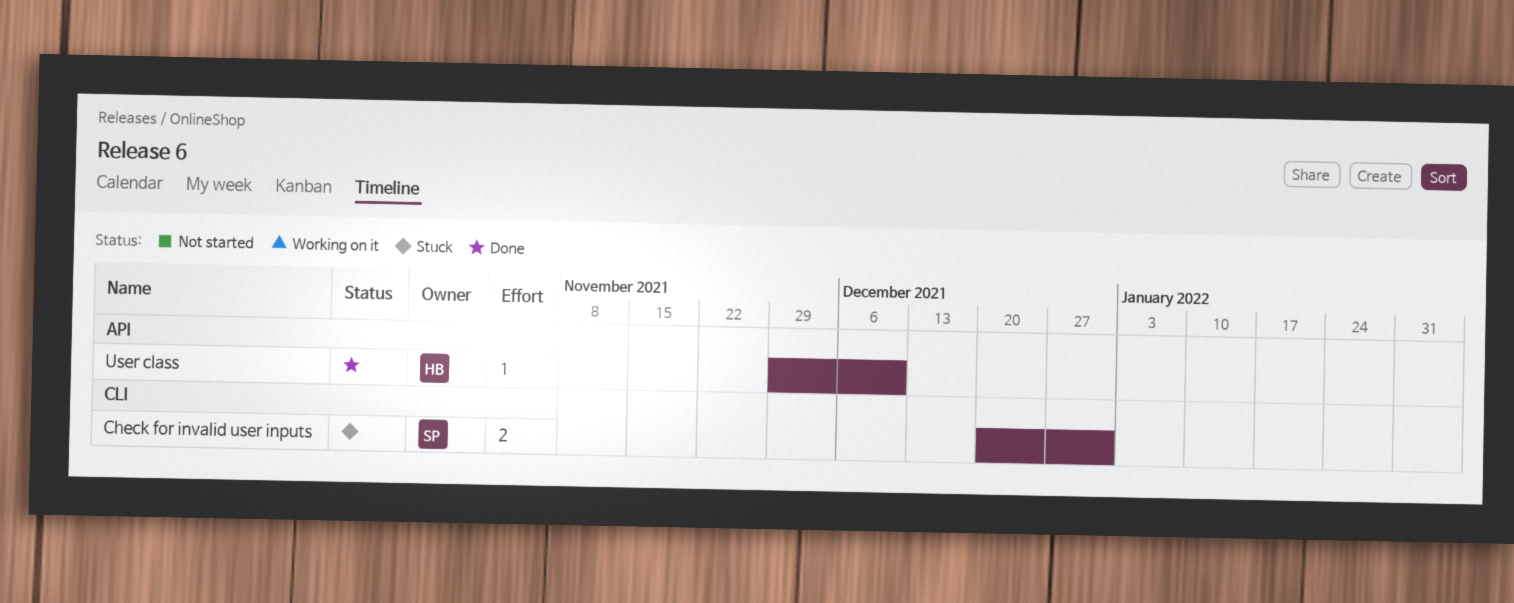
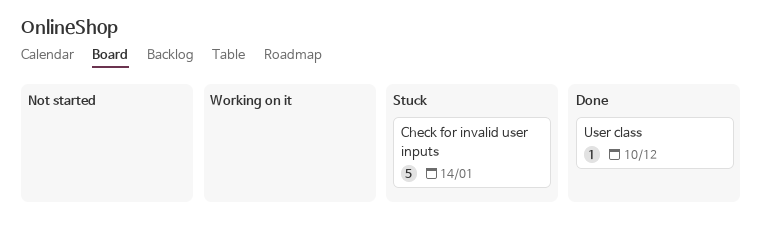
Check for invalid user inputs, estimate: 2 -> 5
Check for invalid user inputs, due: Dec 31 -> Jan 14

